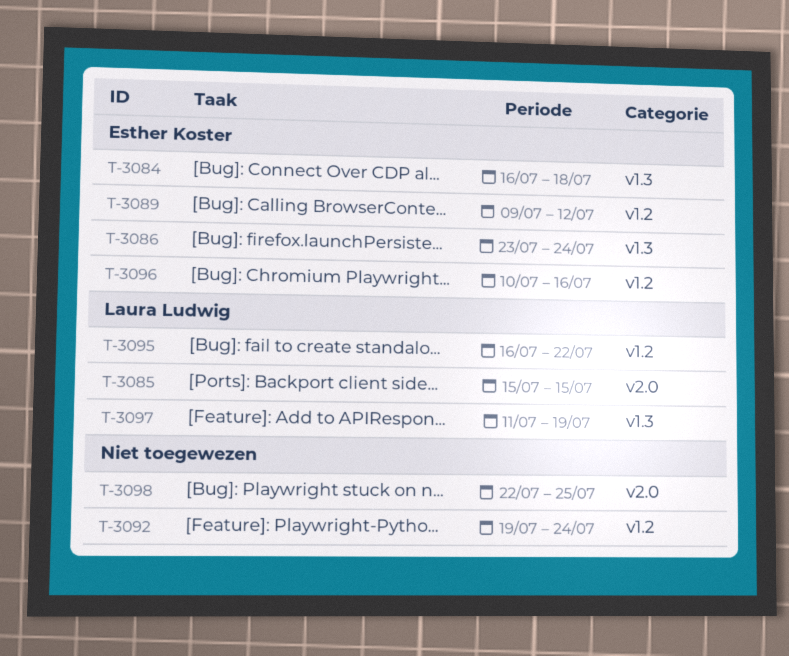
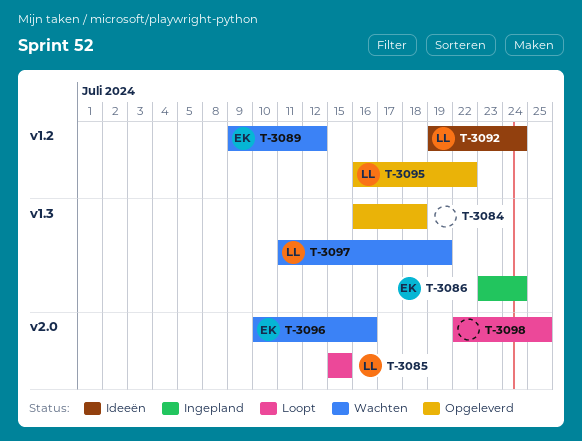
T-3084, owner: Esther Koster -> none
T-3092, owner: none -> Laura Ludwig
T-3096, label: v1.2 -> v2.0

